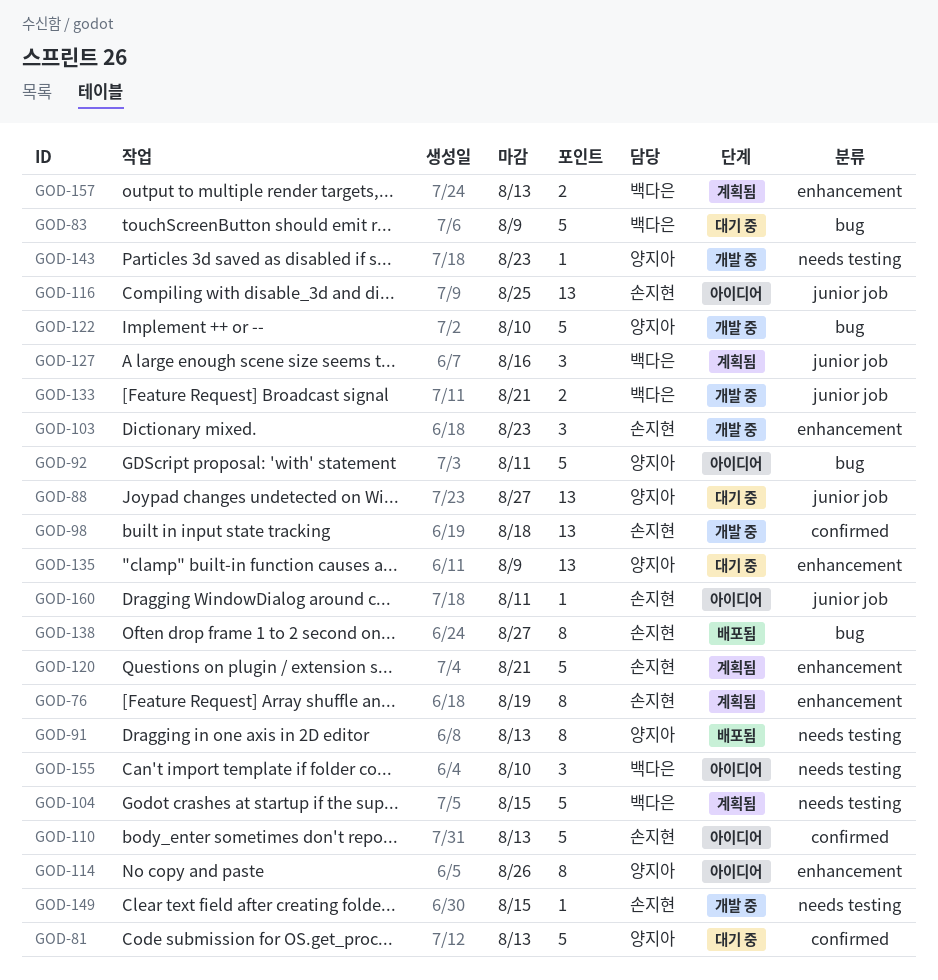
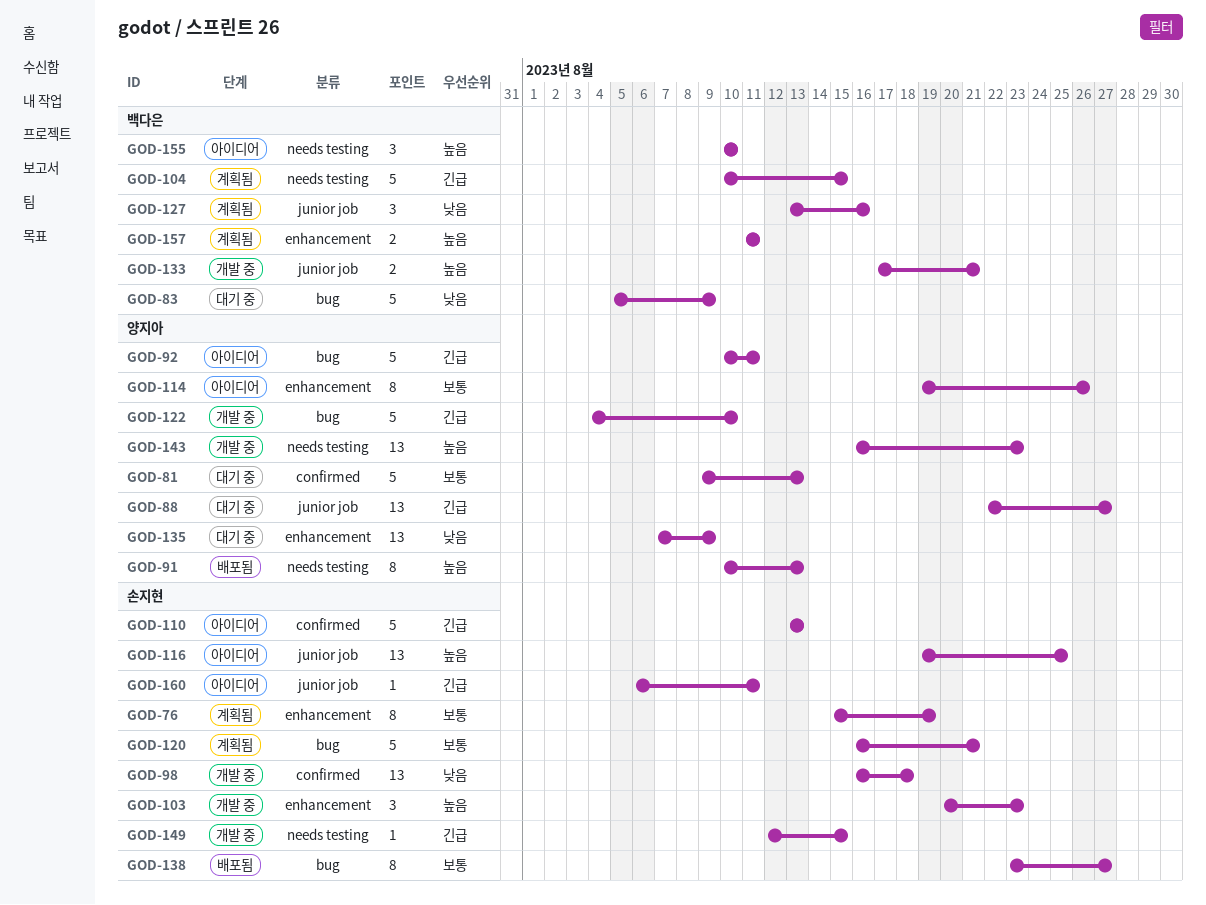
GOD-120, label: enhancement -> bug
GOD-143, estimate: 1 -> 13
GOD-157, due: Aug 13 -> Aug 11

